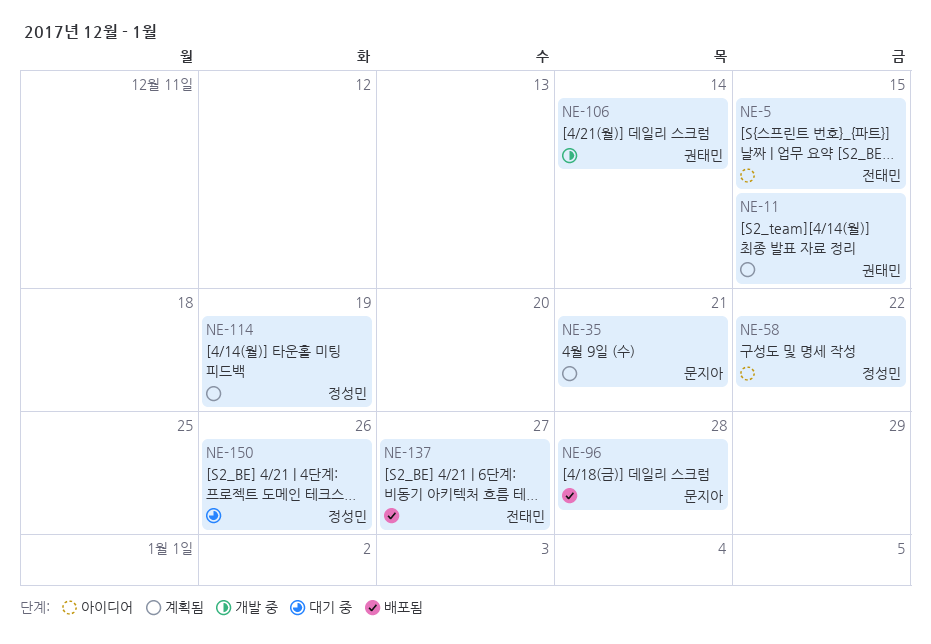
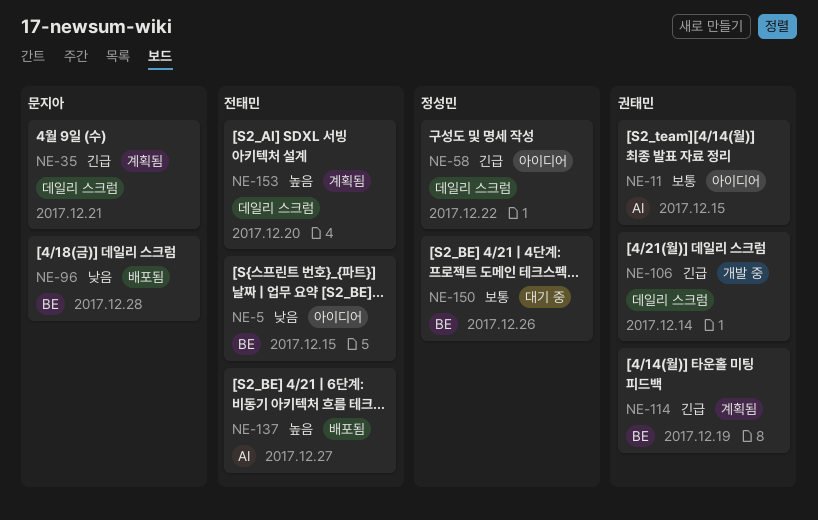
NE-11, status: 계획됨 -> 아이디어
NE-114, owner: 정성민 -> 권태민
NE-153: none -> present

